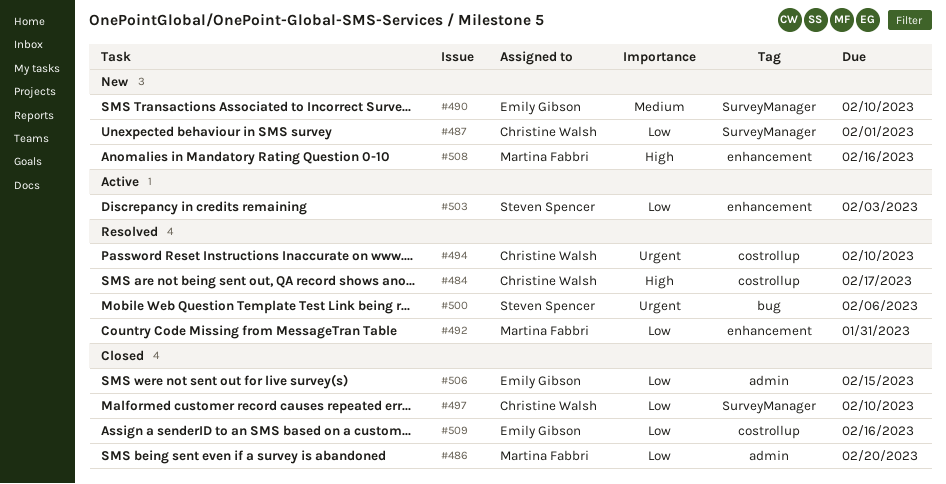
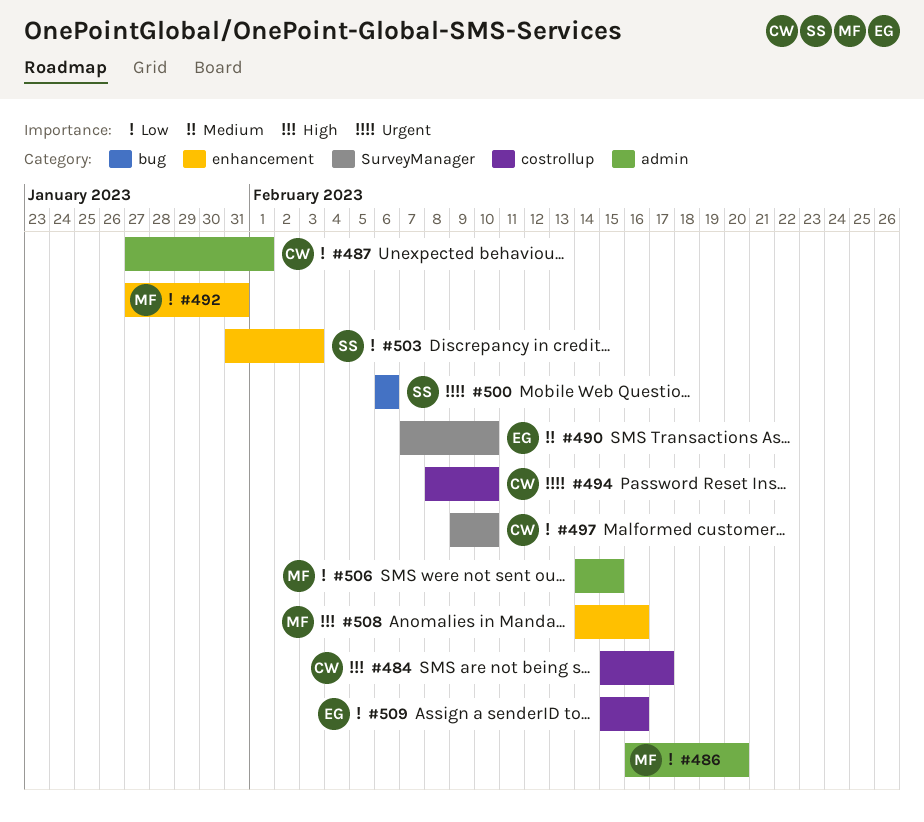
#487, label: SurveyManager -> admin
#506, owner: Emily Gibson -> Martina Fabbri

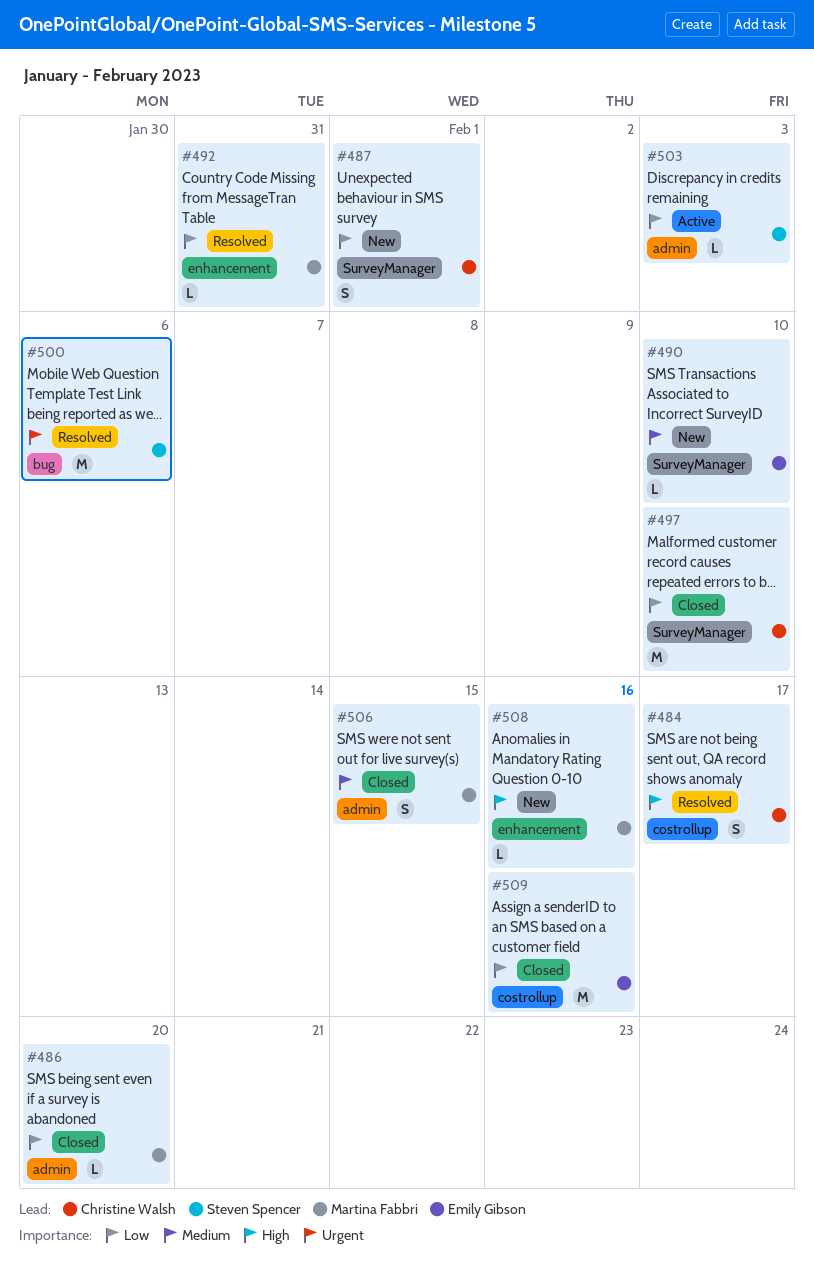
#487, label: admin -> SurveyManager
#494: present -> none
#503, label: enhancement -> admin
#506, priority: Low -> Medium

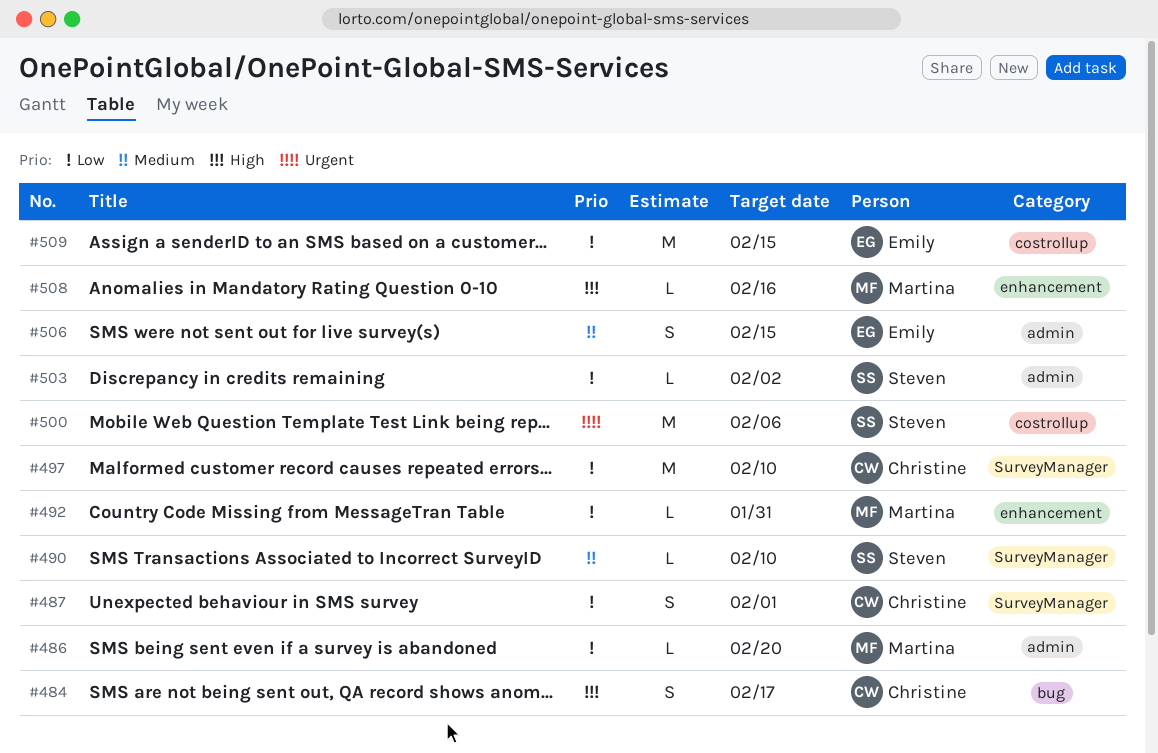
#484, label: costrollup -> bug
#490, owner: Emily Gibson -> Steven Spencer
#500, label: bug -> costrollup
#503, due: Feb 3 -> Feb 2
#506, owner: Martina Fabbri -> Emily Gibson
#509, due: Feb 16 -> Feb 15

